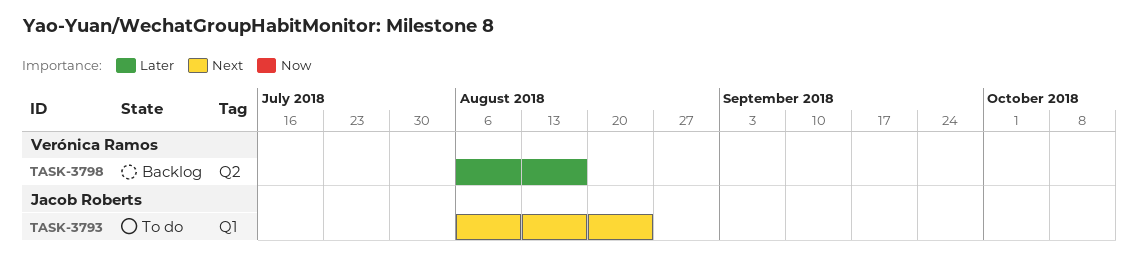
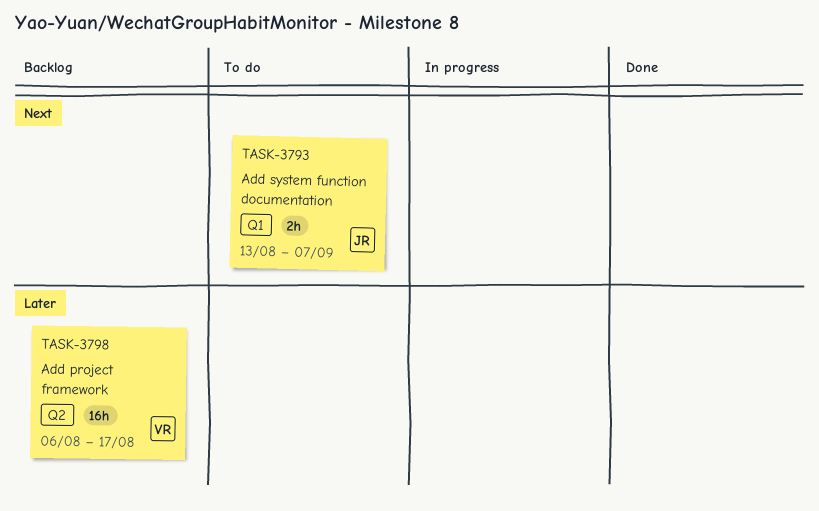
TASK-3793, start: Aug 6 -> Aug 13
TASK-3793, due: Aug 24 -> Sep 7

